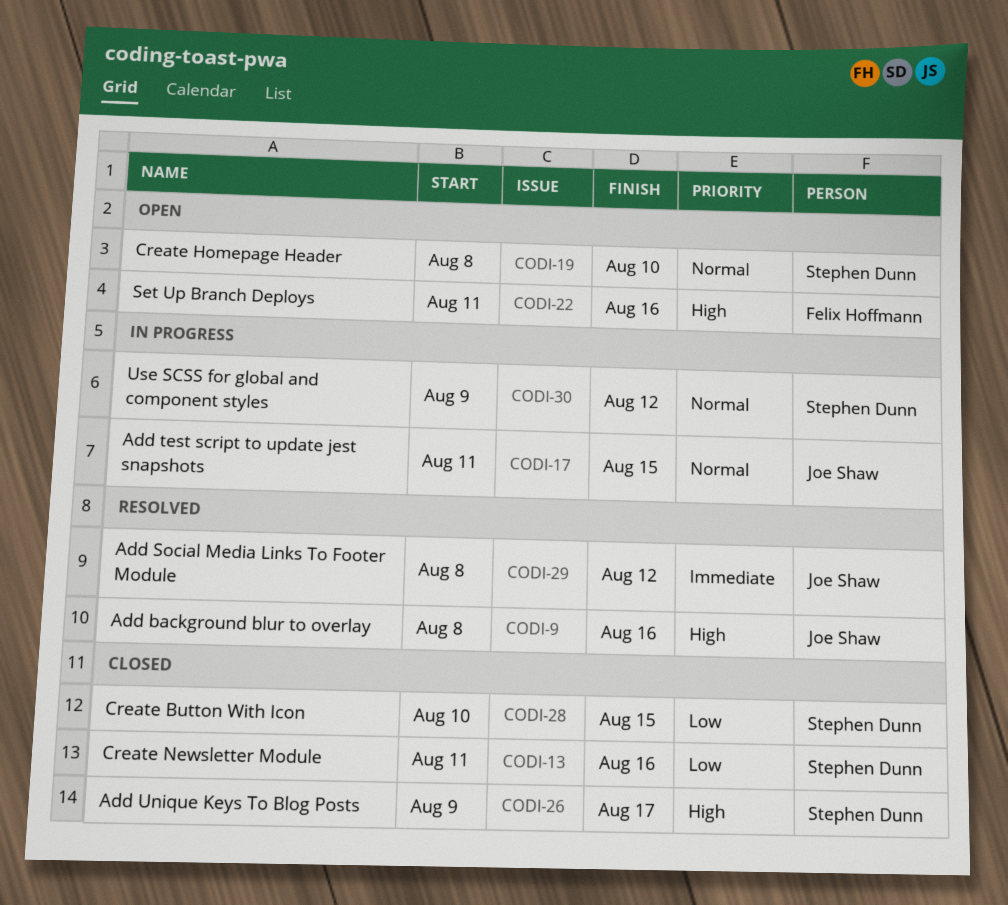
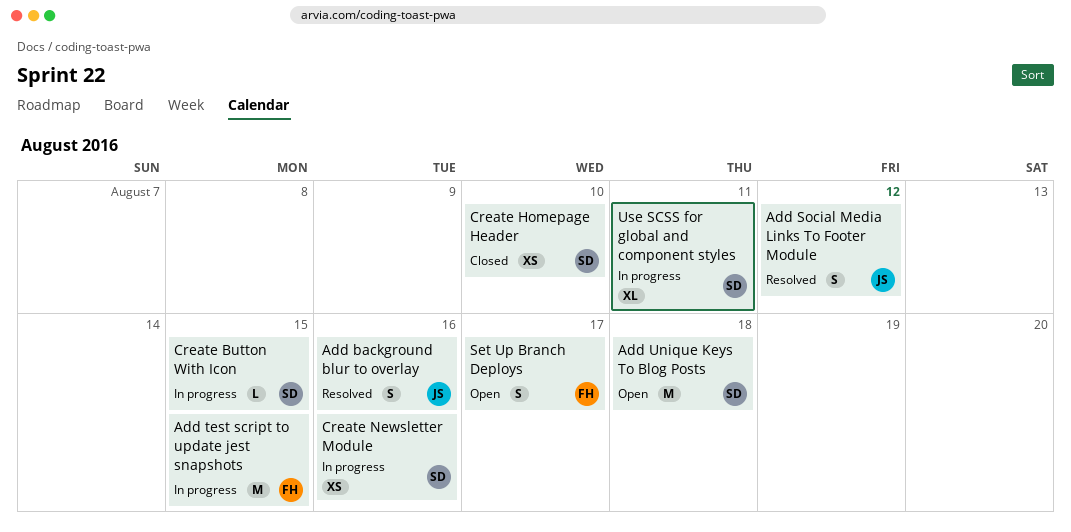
Add test script to update jest snapshots, owner: Joe Shaw -> Felix Hoffmann
Add Unique Keys To Blog Posts, status: Closed -> Open
Add Unique Keys To Blog Posts, due: Aug 17 -> Aug 18
Create Button With Icon, status: Closed -> In progress
Create Homepage Header, status: Open -> Closed
Create Newsletter Module, status: Closed -> In progress
Set Up Branch Deploys, due: Aug 16 -> Aug 17
Use SCSS for global and component styles, due: Aug 12 -> Aug 11

